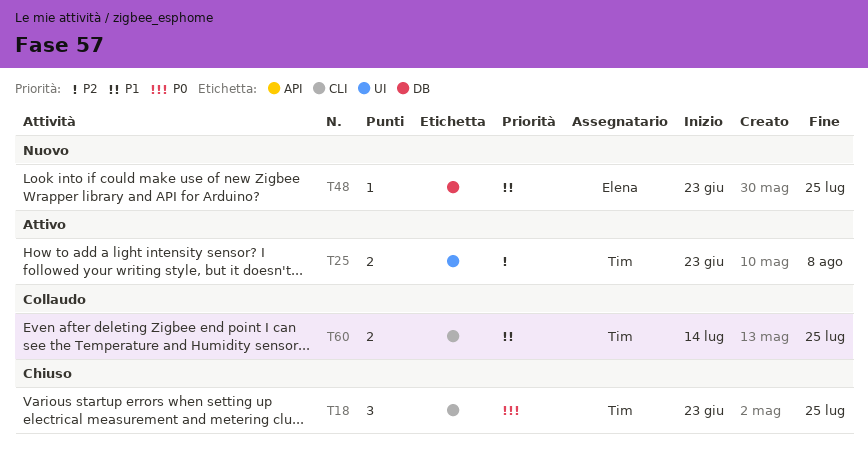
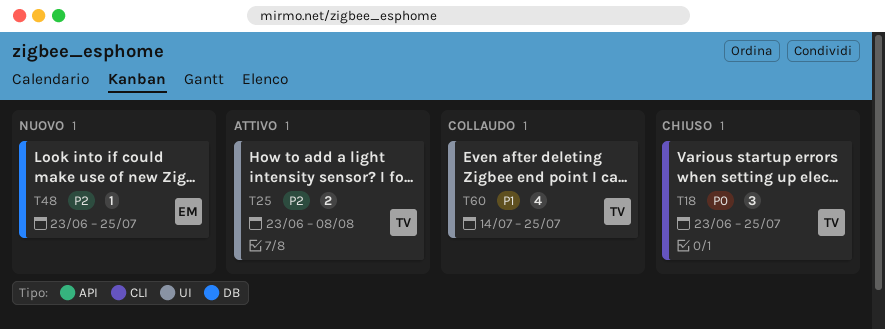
T48, priority: P1 -> P2
T60, label: CLI -> UI
T60, estimate: 2 -> 4

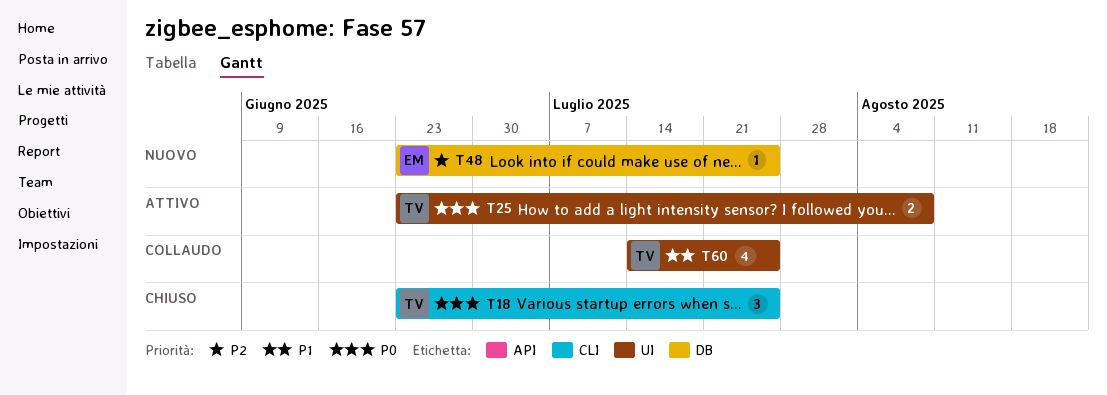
T25, priority: P2 -> P0

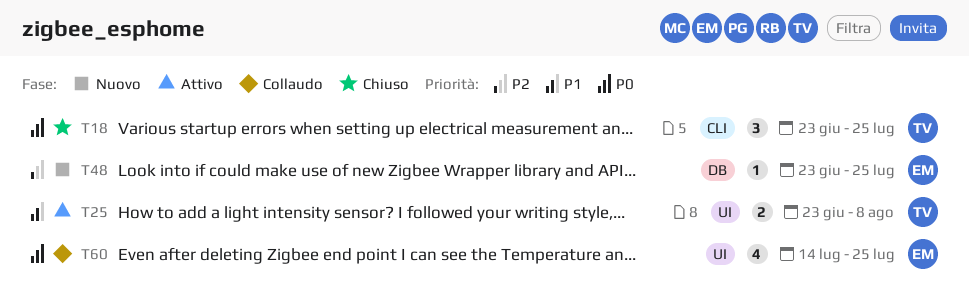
T25, priority: P0 -> P1
T60, owner: TV -> EM
T60, priority: P1 -> P0

